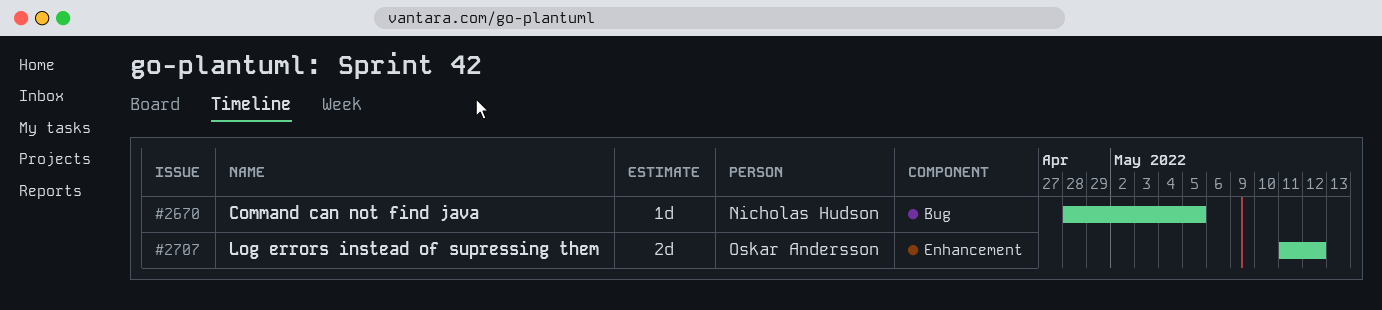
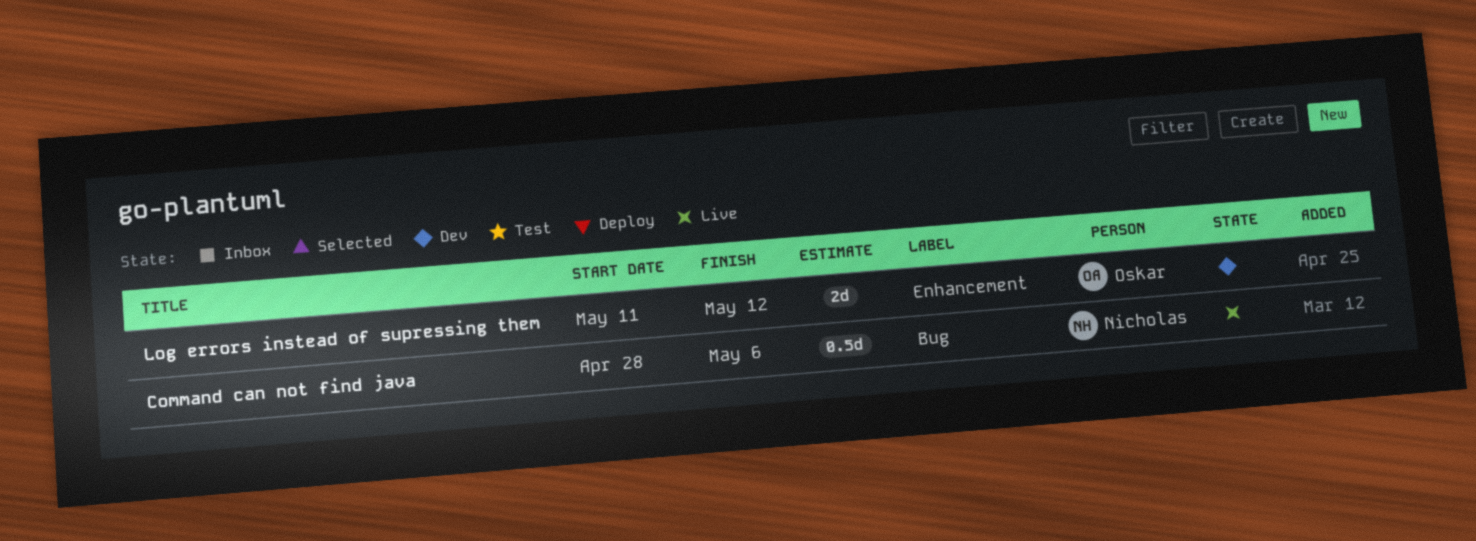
Command can not find java, estimate: 1d -> 0.5d
Command can not find java, due: May 5 -> May 6

